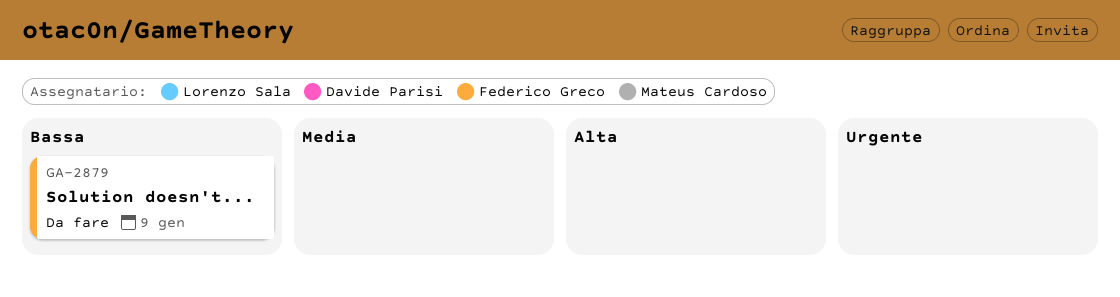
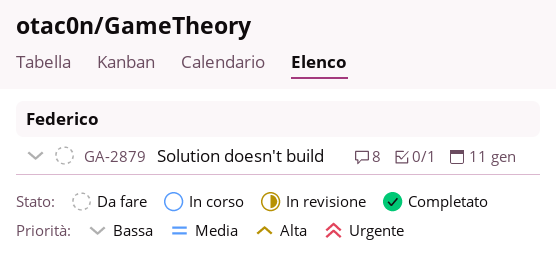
GA-2879, due: Jan 9 -> Jan 11

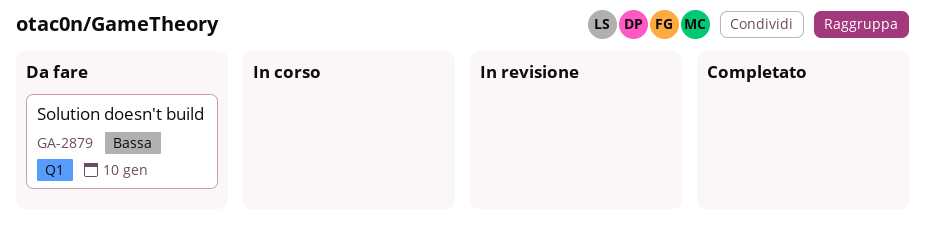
GA-2879, due: Jan 11 -> Jan 10

